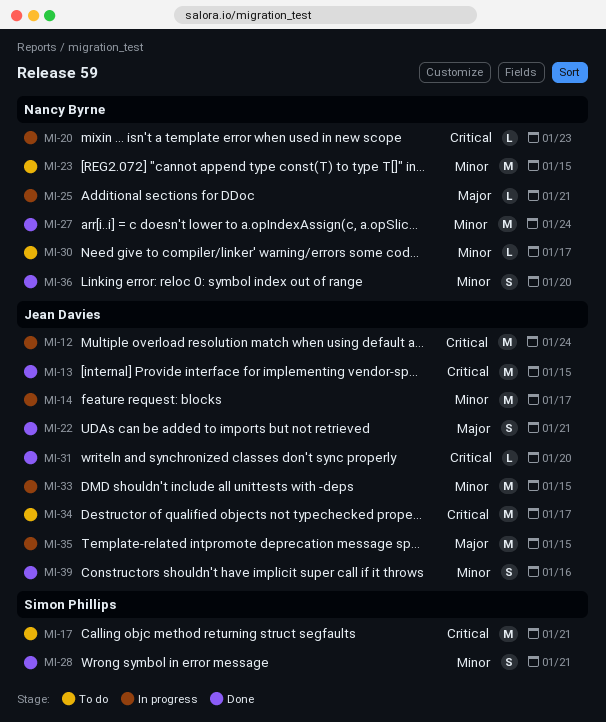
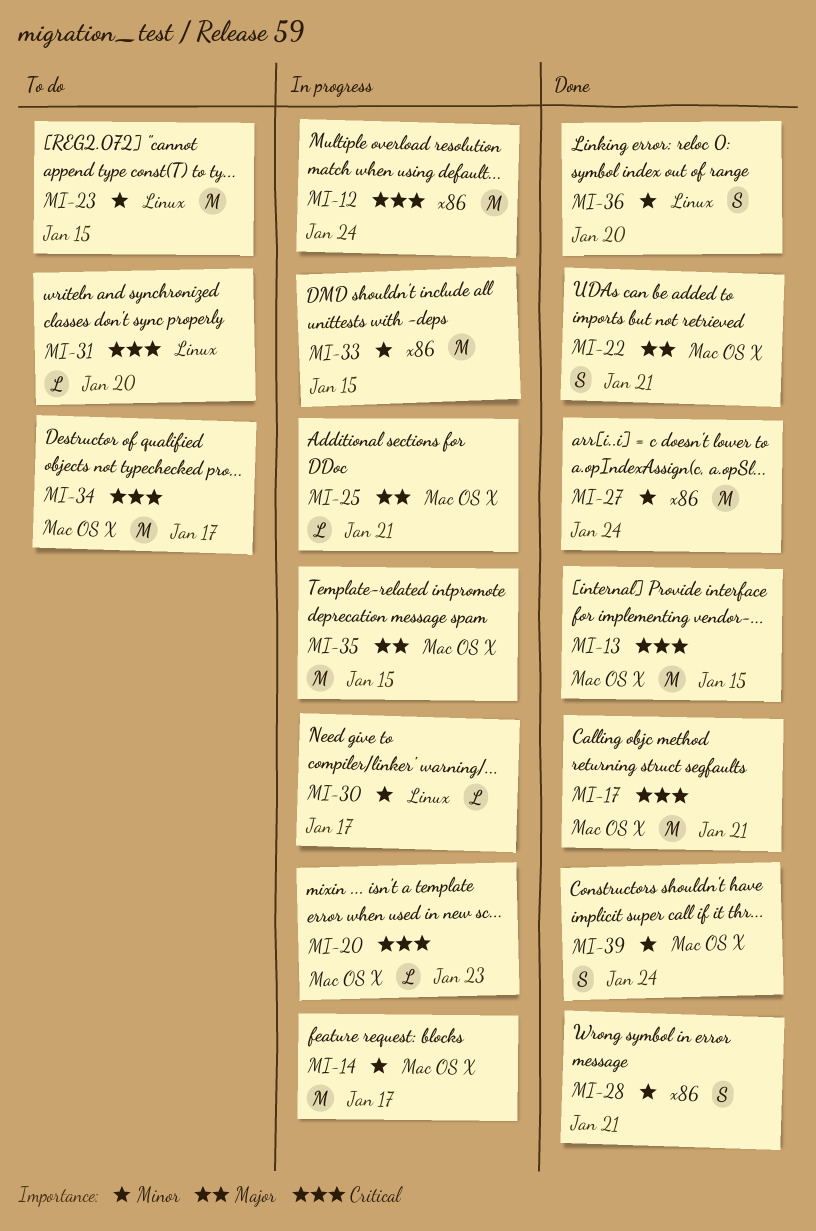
MI-17, status: To do -> Done
MI-30, status: To do -> In progress
MI-31, status: Done -> To do
MI-39, due: Jan 16 -> Jan 24

